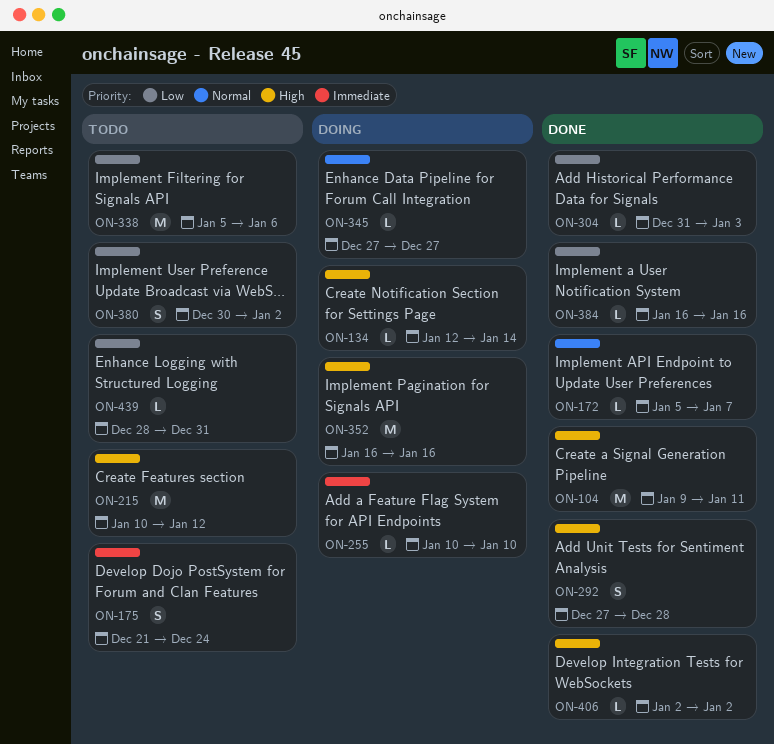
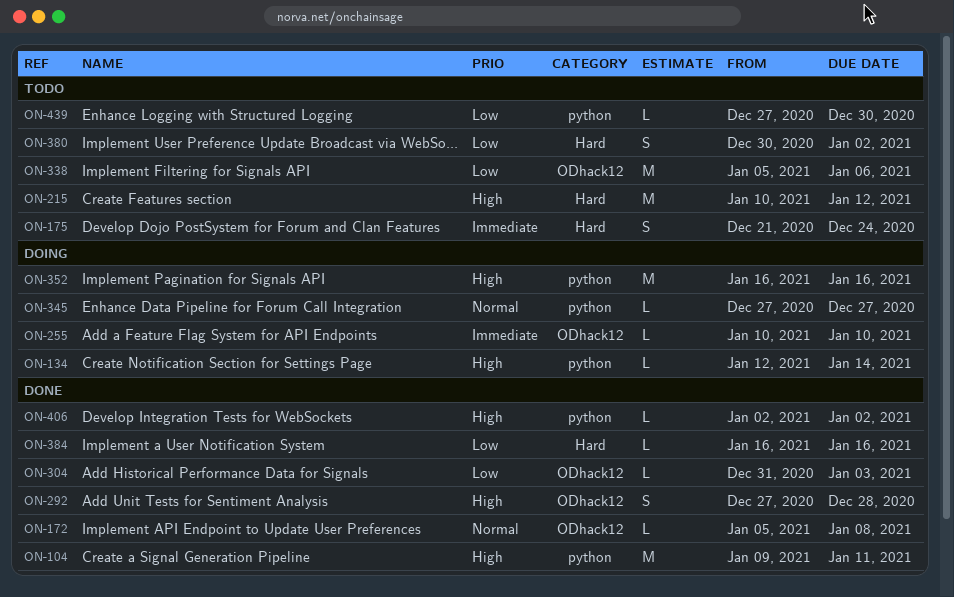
ON-172, due: Jan 7 -> Jan 8
ON-439, start: Dec 28 -> Dec 27
ON-439, due: Dec 31 -> Dec 30

